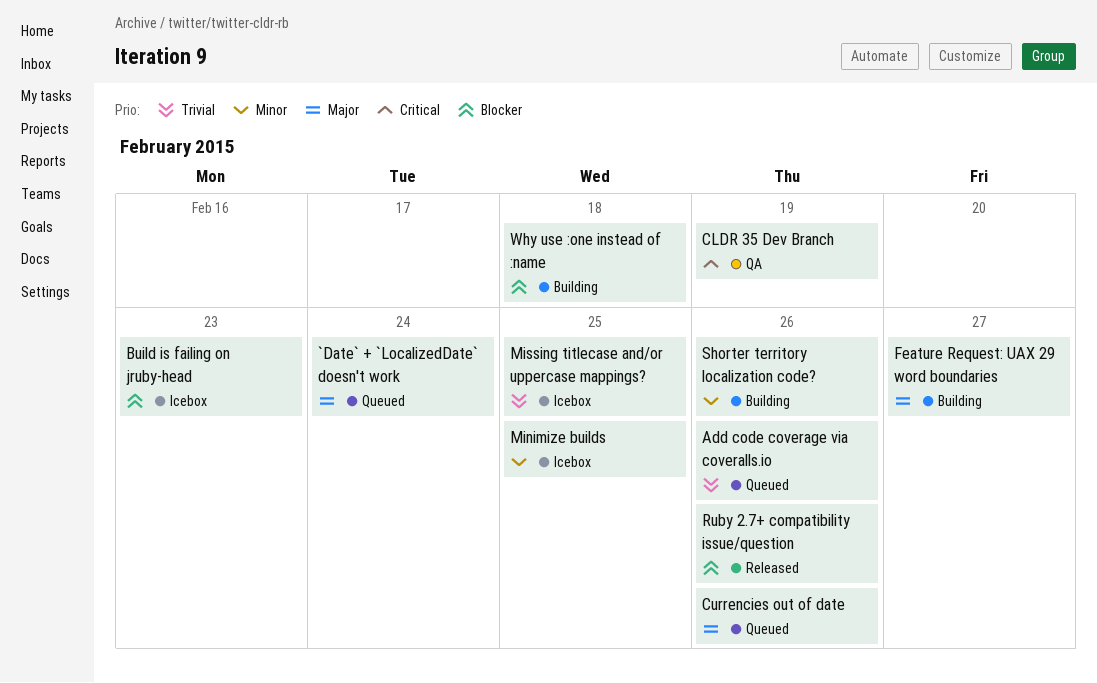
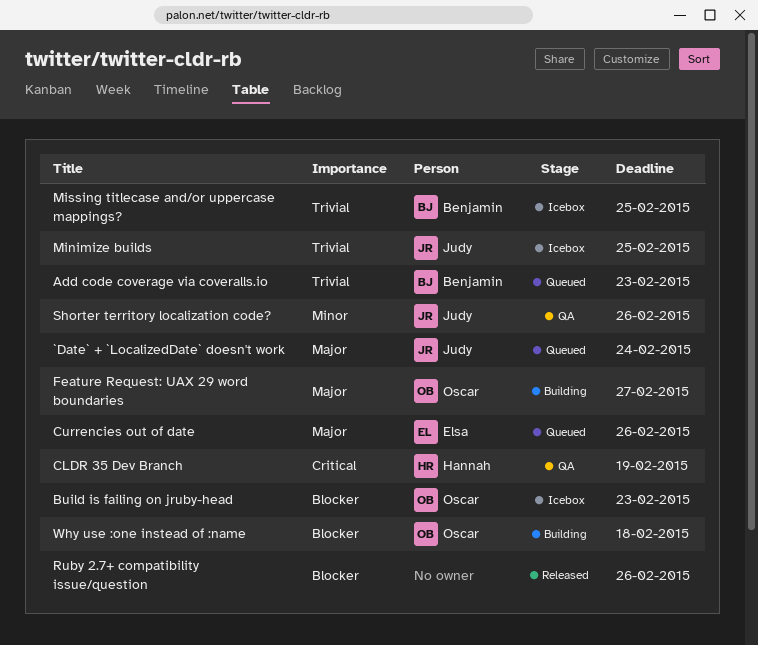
Add code coverage via coveralls.io, due: Feb 26 -> Feb 23
Minimize builds, priority: Minor -> Trivial
Shorter territory localization code?, status: Building -> QA

